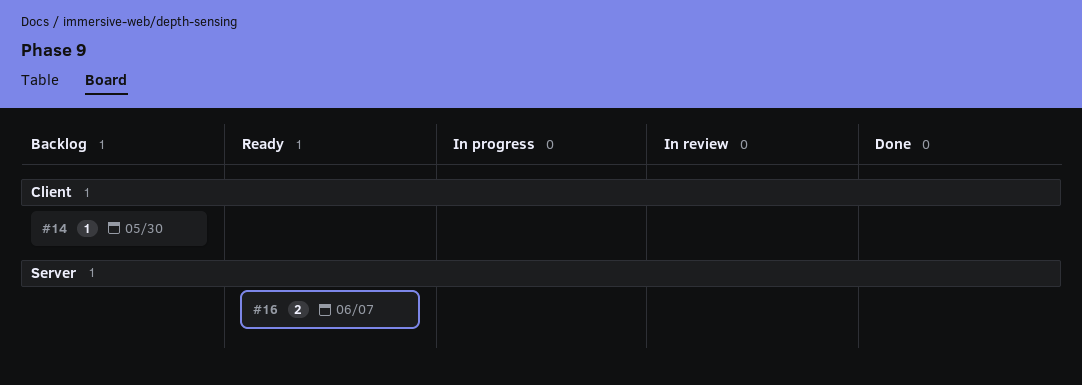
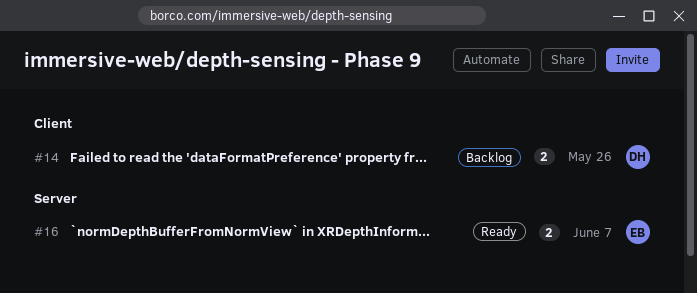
#14, estimate: 1 -> 2
#14, due: May 30 -> May 26

